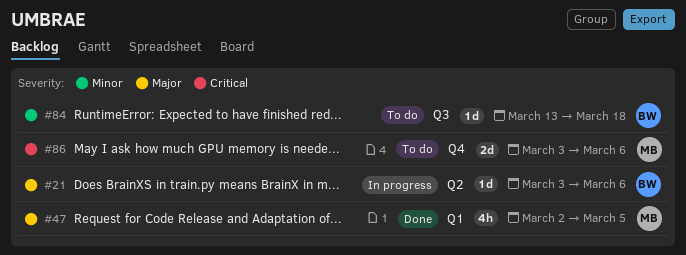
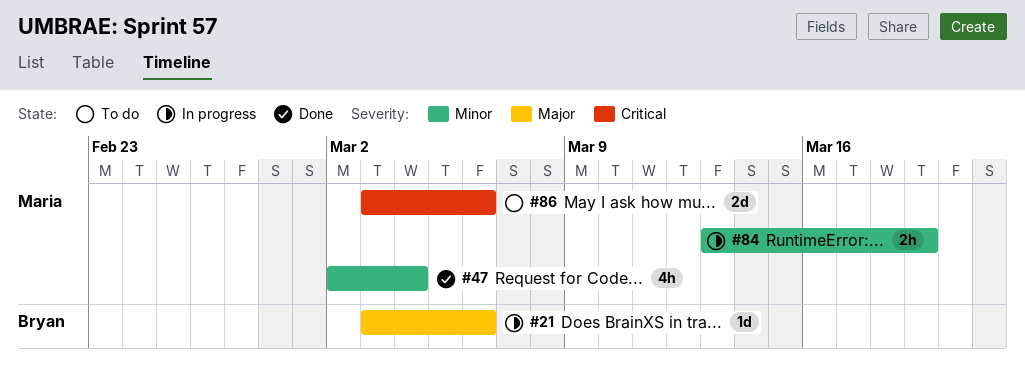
#47, priority: Major -> Minor
#47, due: Mar 5 -> Mar 4
#84, status: To do -> In progress
#84, owner: Bryan -> Maria
#84, estimate: 1d -> 2h
#84, due: Mar 18 -> Mar 19

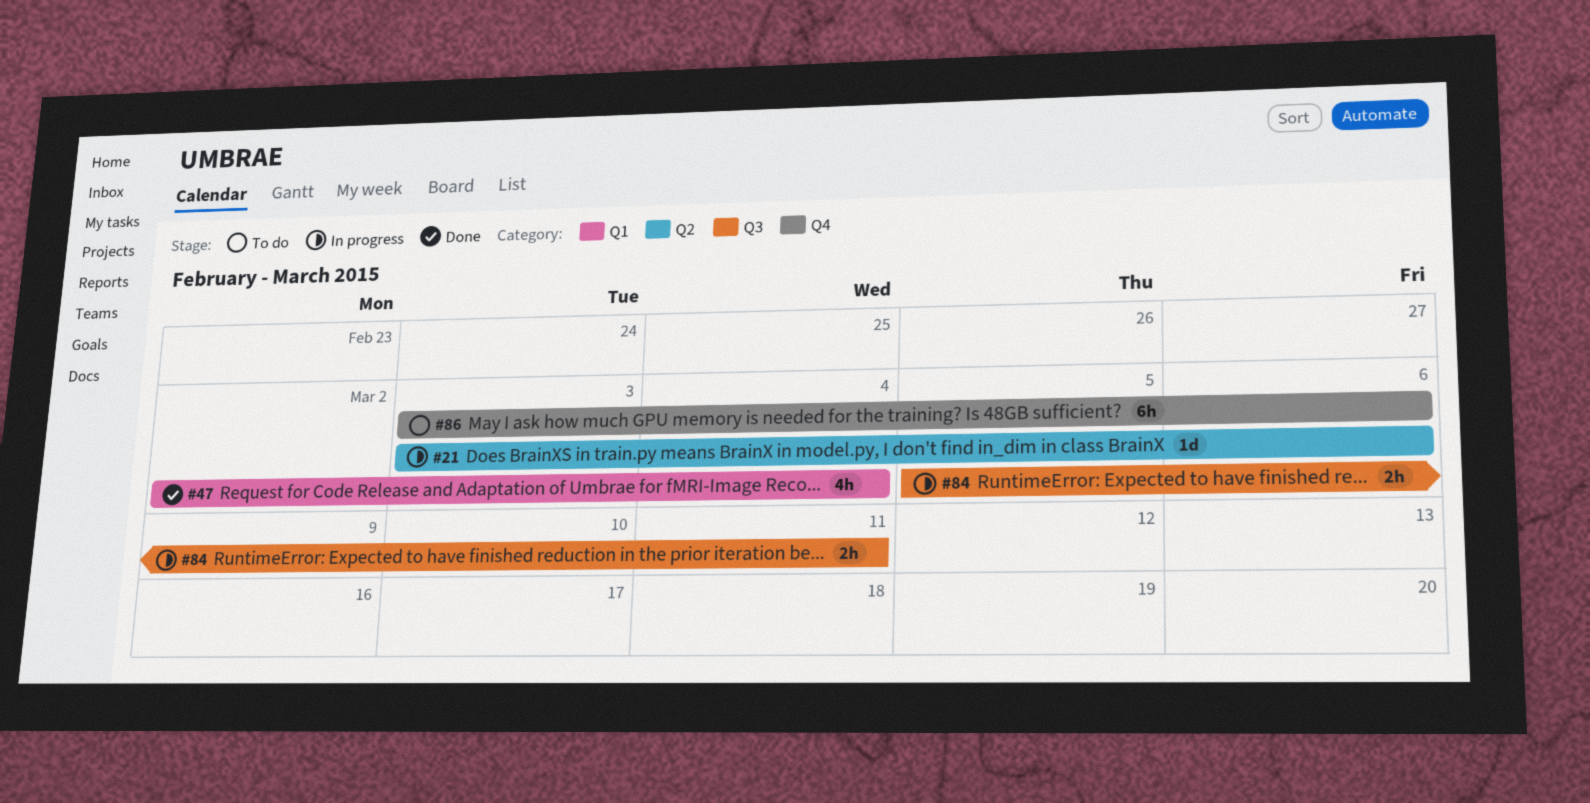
#84, start: Mar 13 -> Mar 5
#84, due: Mar 19 -> Mar 11
#86, estimate: 2d -> 6h

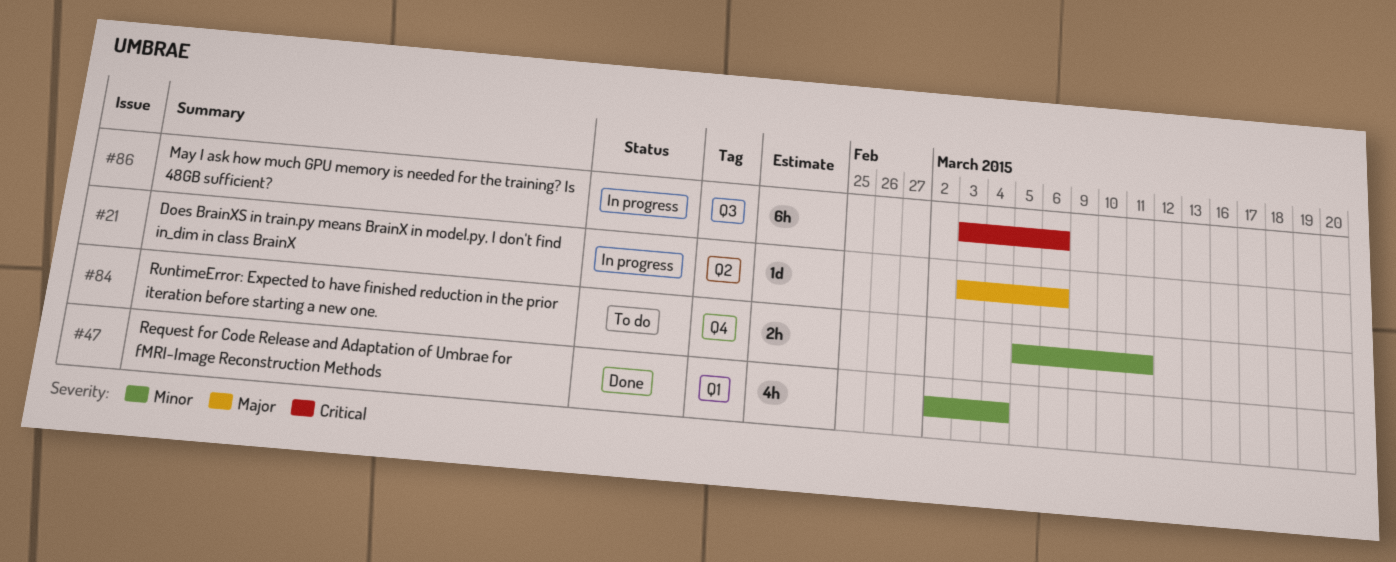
#84, status: In progress -> To do
#84, label: Q3 -> Q4
#86, status: To do -> In progress
#86, label: Q4 -> Q3

